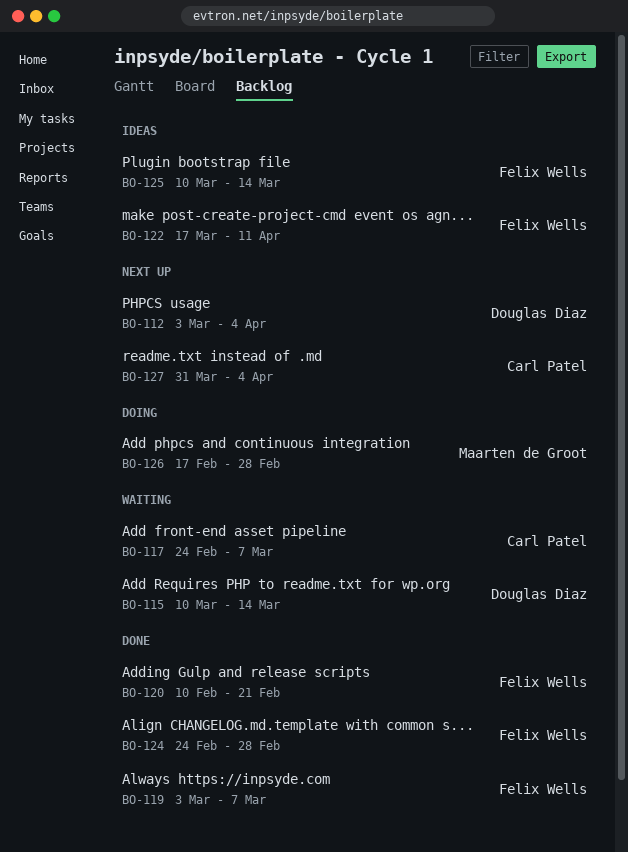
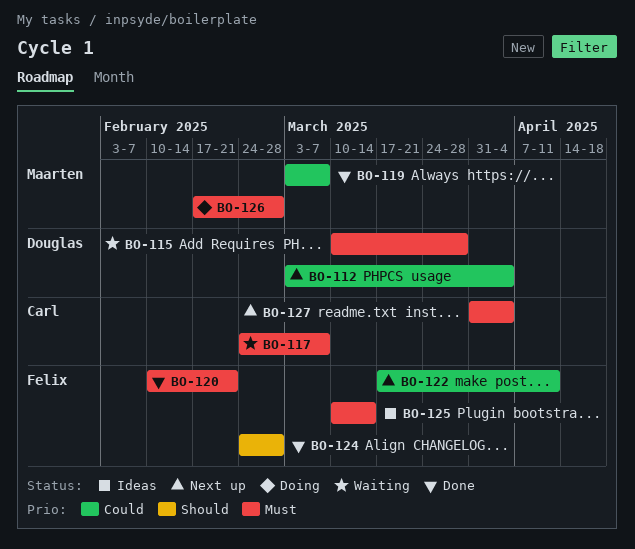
BO-115, due: Mar 14 -> Mar 28
BO-119, owner: Felix Wells -> Maarten de Groot
BO-122, status: Ideas -> Next up

